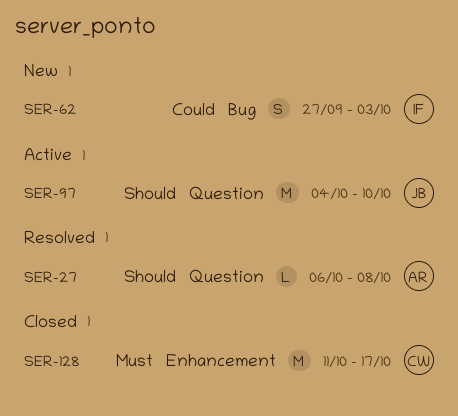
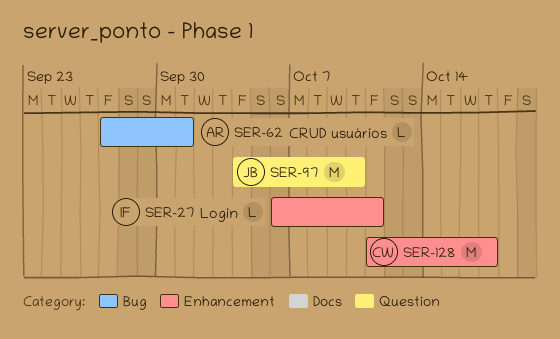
SER-27, owner: AR -> IF
SER-27, label: Question -> Enhancement
SER-27, due: Oct 8 -> Oct 11
SER-62, owner: IF -> AR
SER-62, estimate: S -> L
SER-62, due: Oct 3 -> Oct 1

